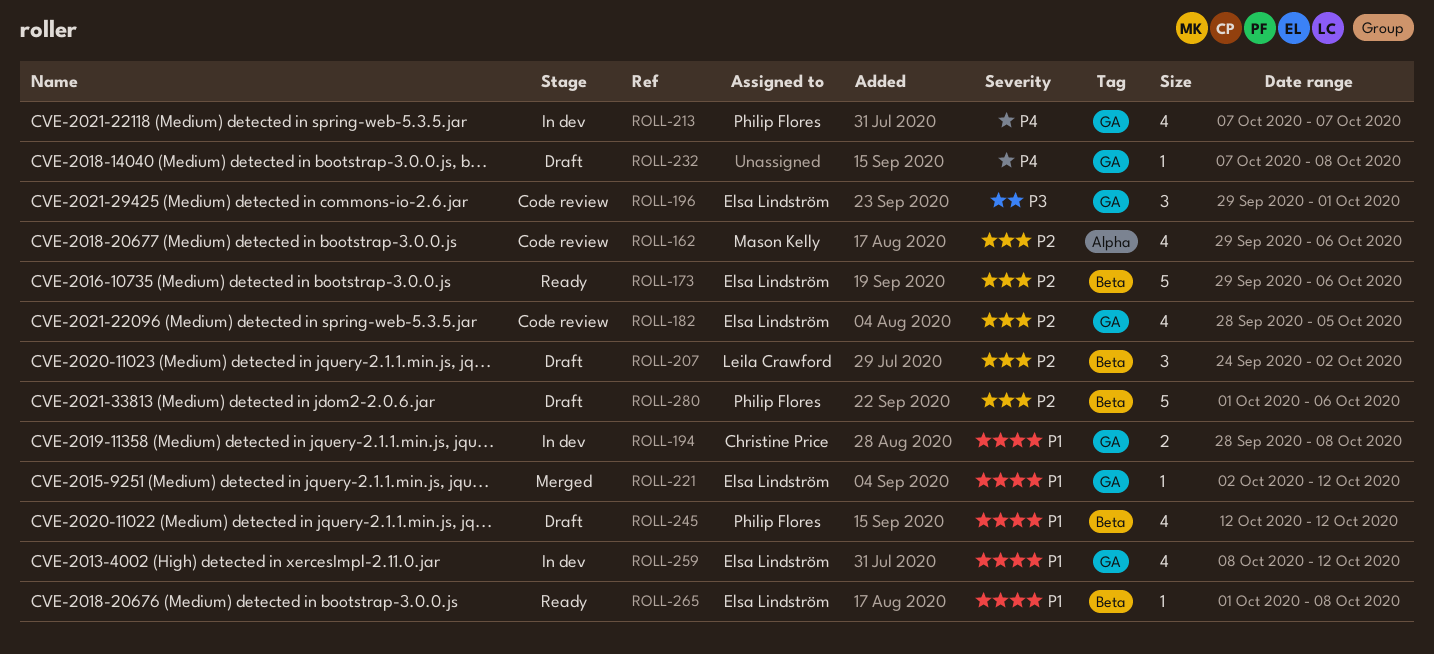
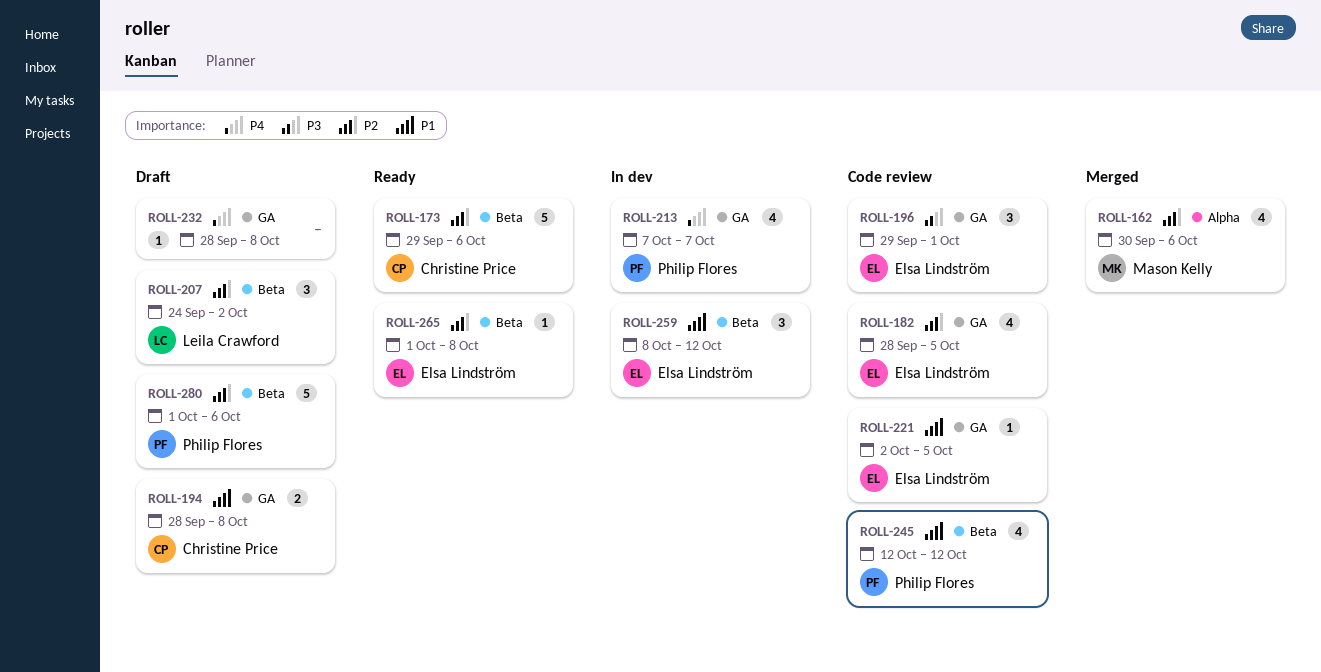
ROLL-162, status: Code review -> Merged
ROLL-162, start: Sep 29 -> Sep 30
ROLL-173, owner: Elsa Lindström -> Christine Price
ROLL-194, status: In dev -> Draft
ROLL-221, status: Merged -> Code review
ROLL-221, due: Oct 12 -> Oct 5
ROLL-232, start: Oct 7 -> Sep 28
ROLL-245, status: Draft -> Code review
ROLL-259, label: GA -> Beta
ROLL-259, estimate: 4 -> 3
ROLL-265, priority: P1 -> P2

